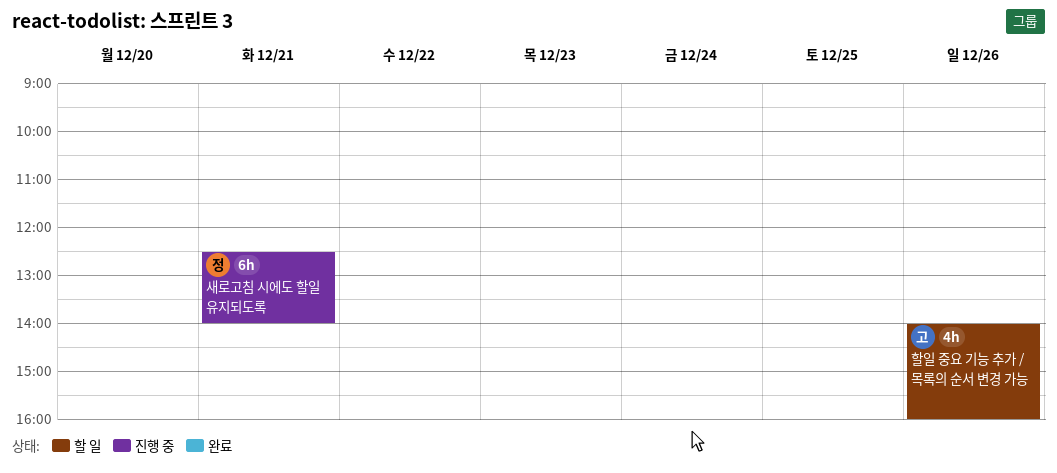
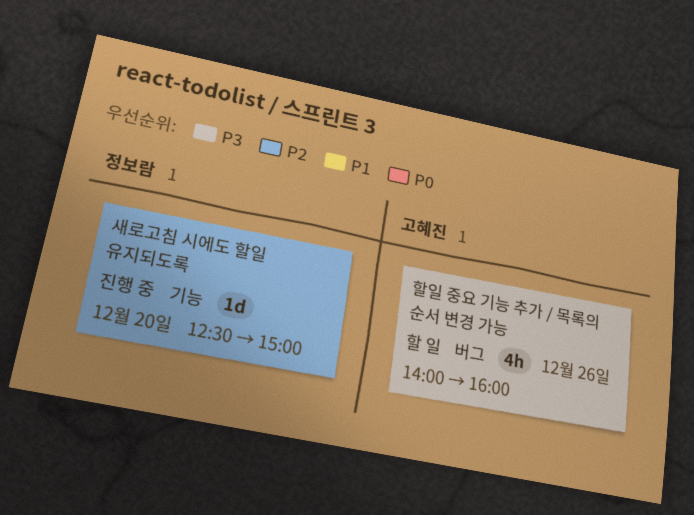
새로고침 시에도 할일 유지되도록, estimate: 6h -> 1d
새로고침 시에도 할일 유지되도록, day: Dec 21 -> Dec 20
새로고침 시에도 할일 유지되도록, ends: 14:00 -> 15:00

